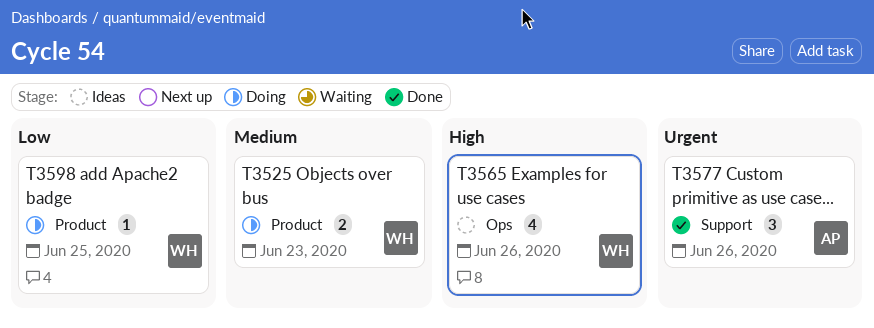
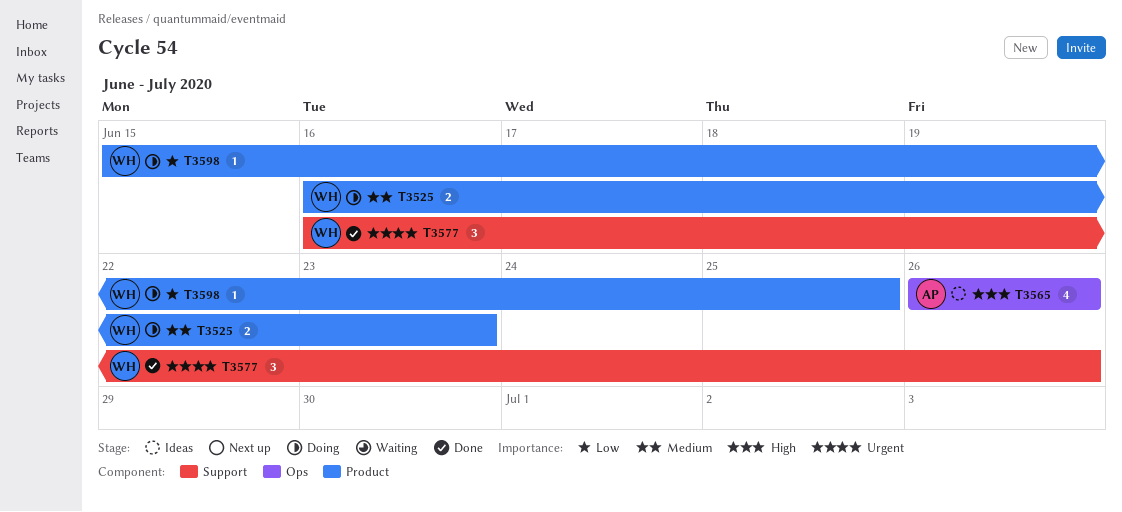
T3565, owner: WH -> AP
T3577, owner: AP -> WH

